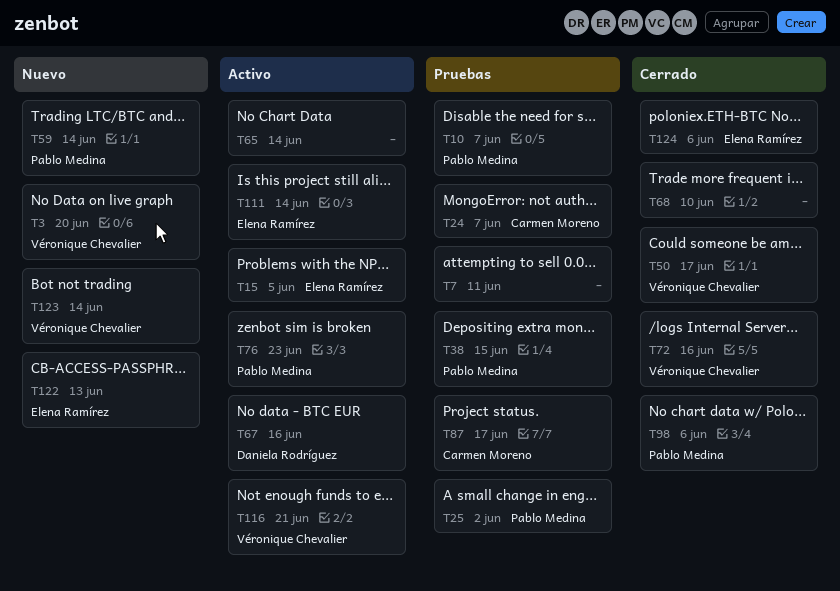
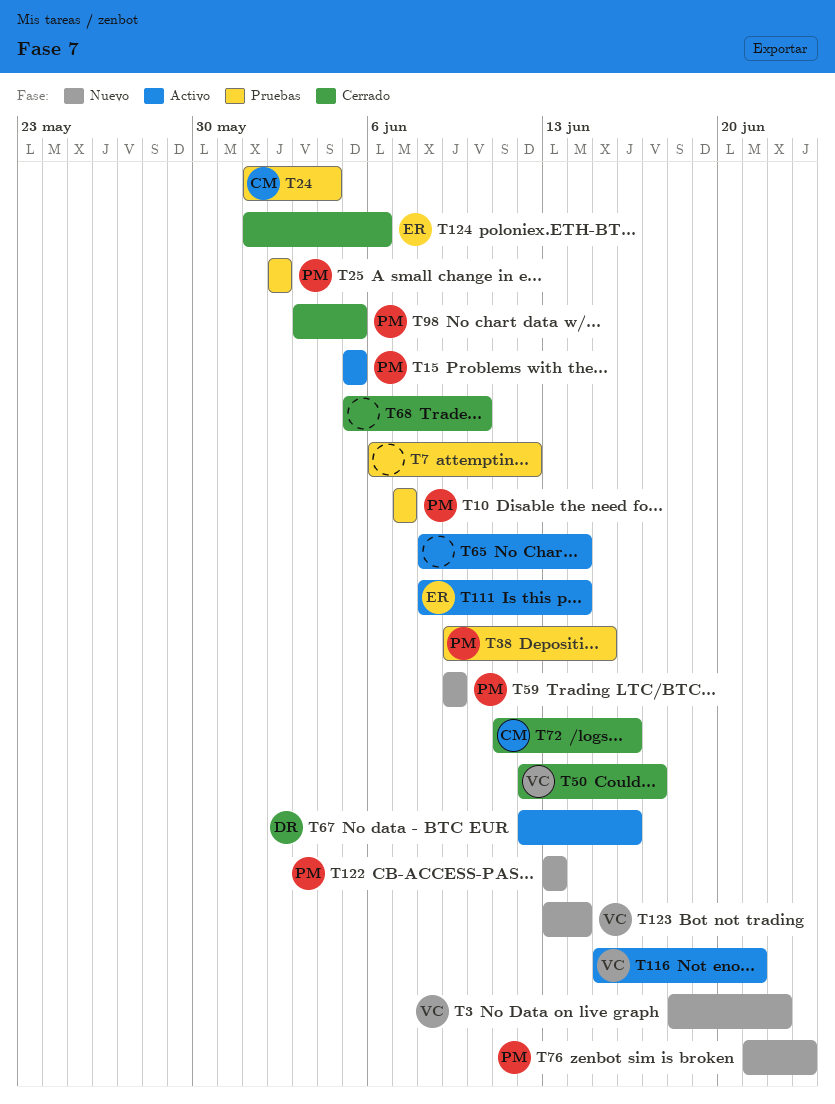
T3, due: Jun 20 -> Jun 22
T7, due: Jun 11 -> Jun 12
T15, owner: Elena Ramírez -> Pablo Medina
T24, due: Jun 7 -> Jun 4
T59, due: Jun 14 -> Jun 9
T72, owner: Véronique Chevalier -> Carmen Moreno
T76, status: Activo -> Nuevo
T87: present -> none
T98, due: Jun 6 -> Jun 5
T122, owner: Elena Ramírez -> Pablo Medina

